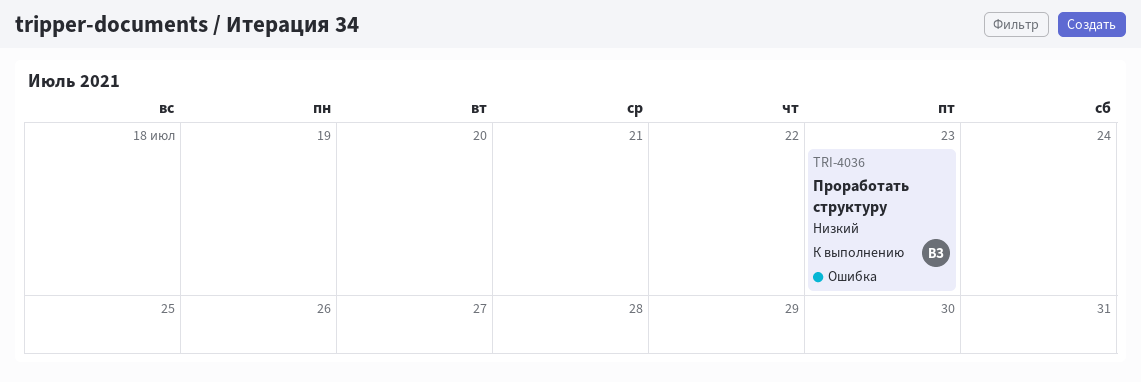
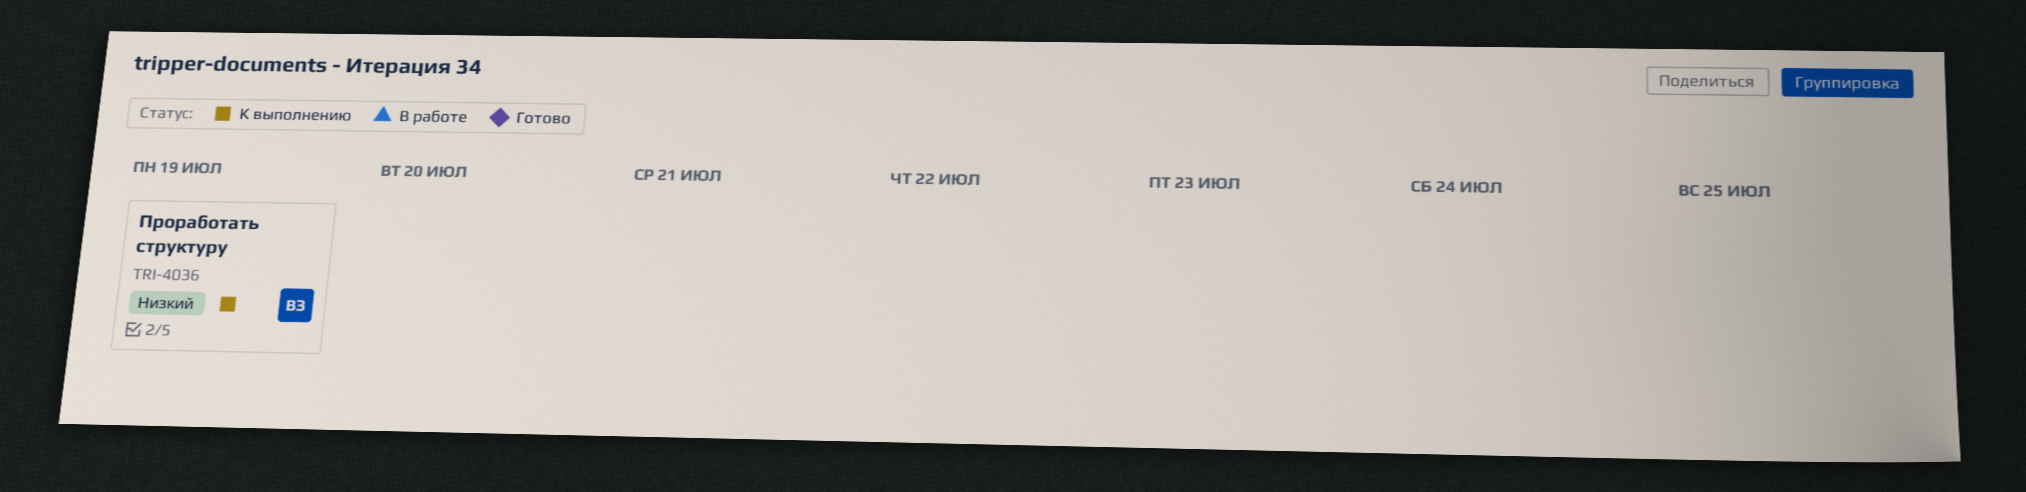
TRI-4036, due: Jul 23 -> Jul 19

